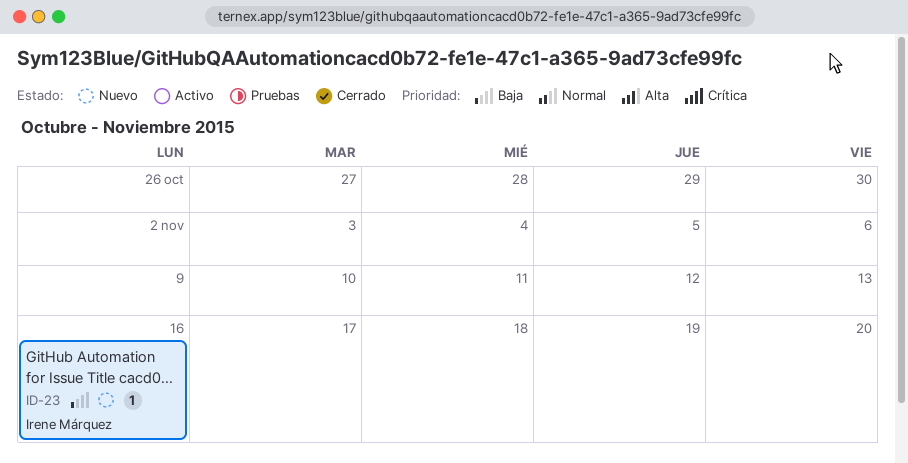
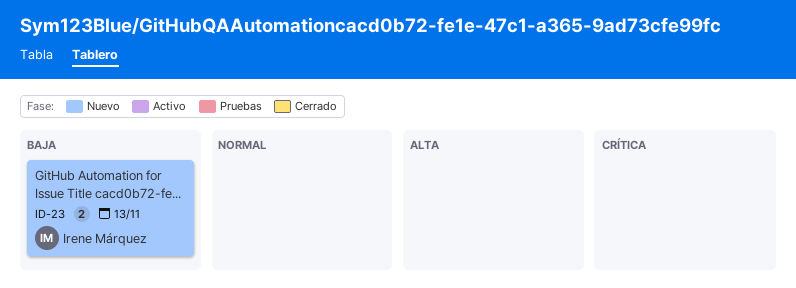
ID-23, estimate: 1 -> 2
ID-23, due: Nov 16 -> Nov 13

